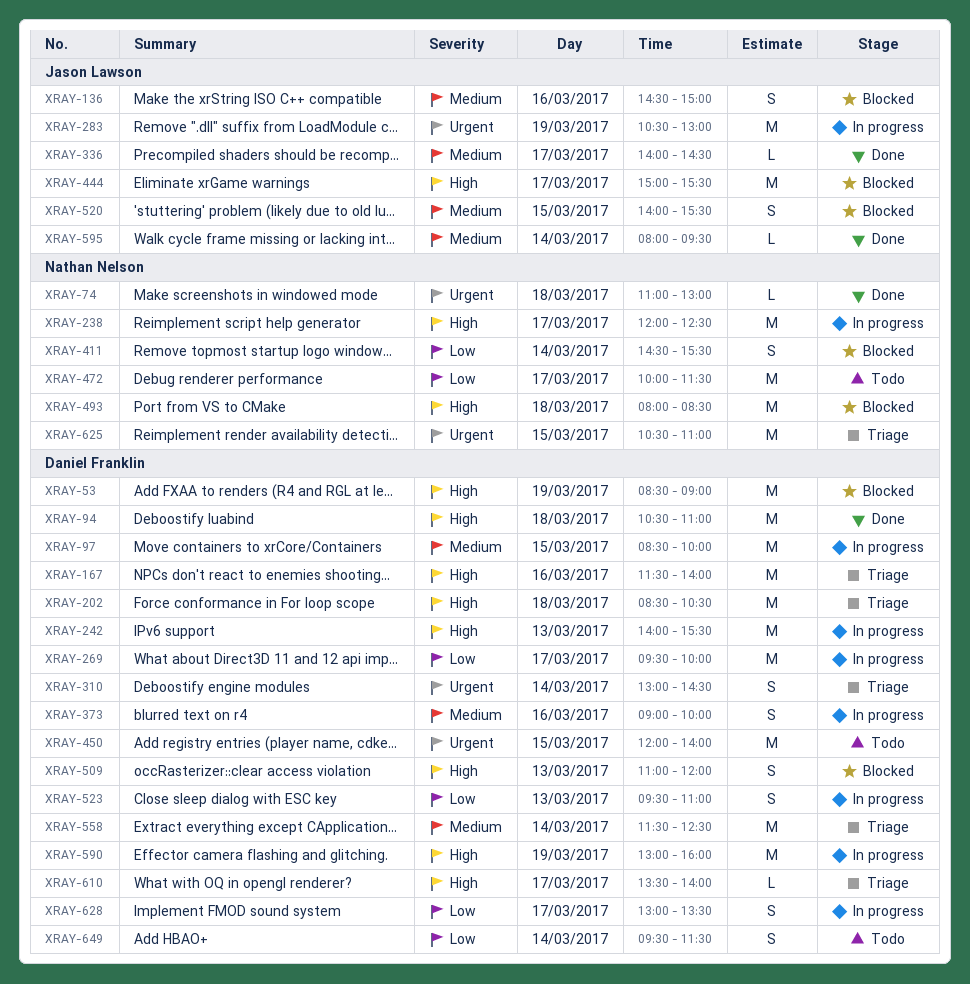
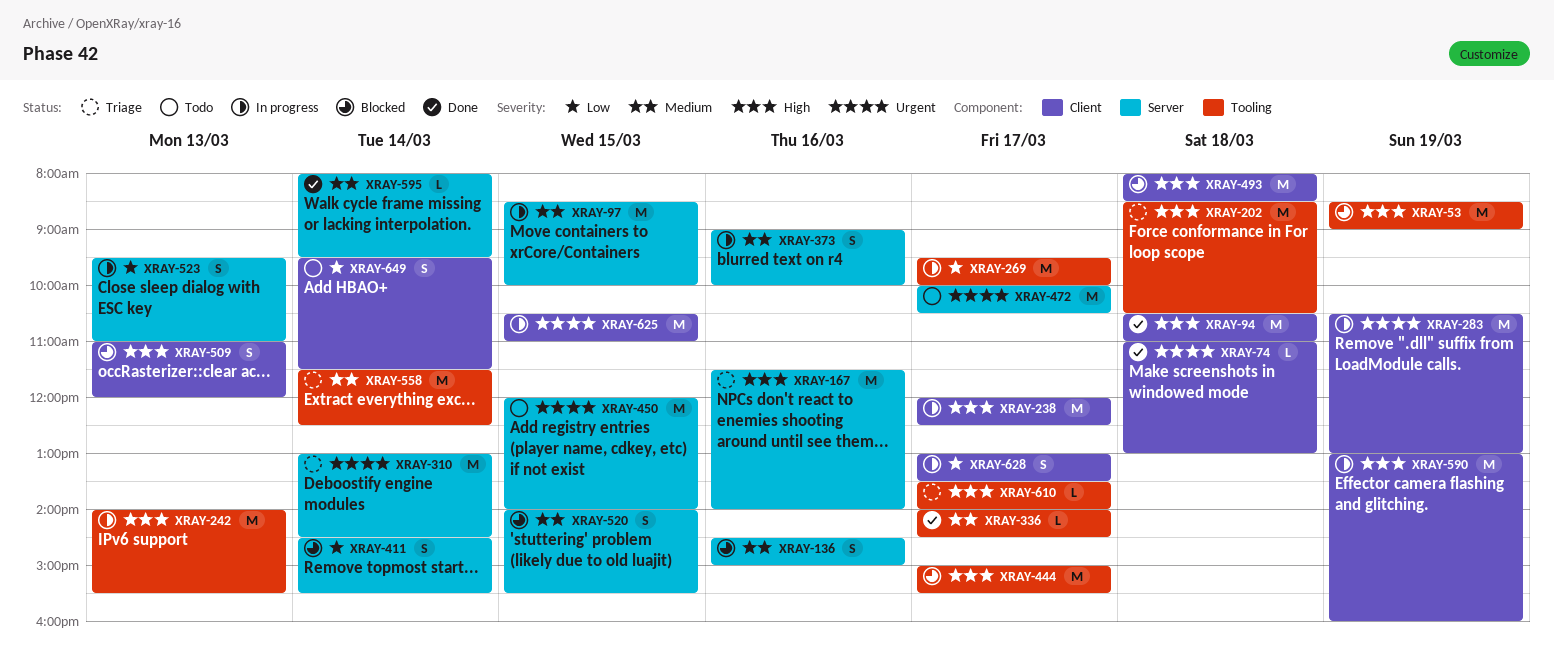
XRAY-310, estimate: S -> M
XRAY-472, priority: Low -> Urgent
XRAY-472, ends: 11:30 -> 10:30
XRAY-625, status: Triage -> In progress

